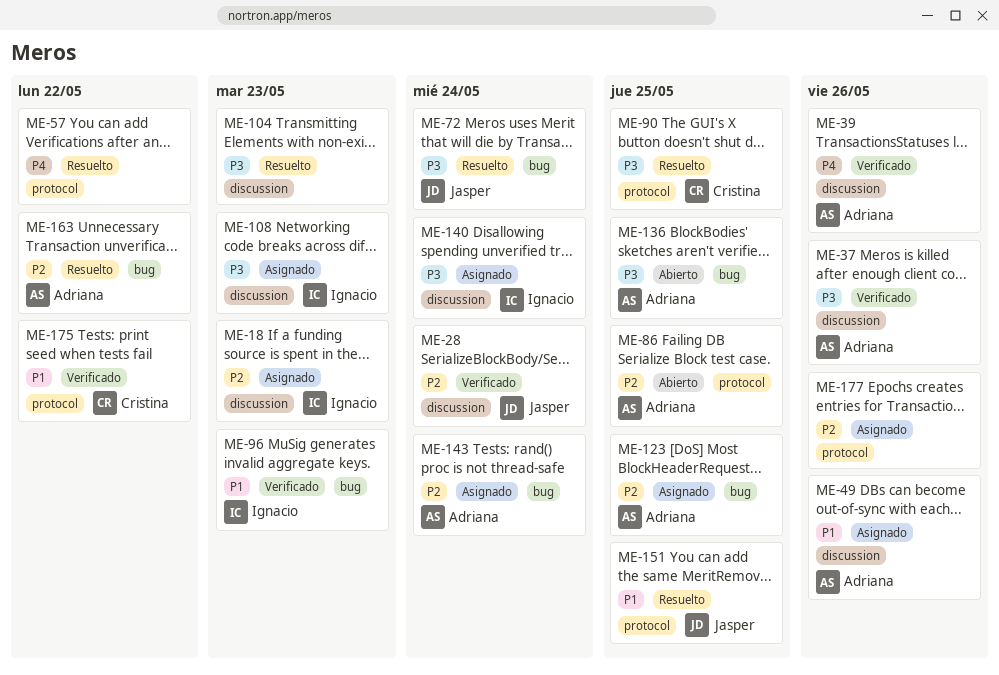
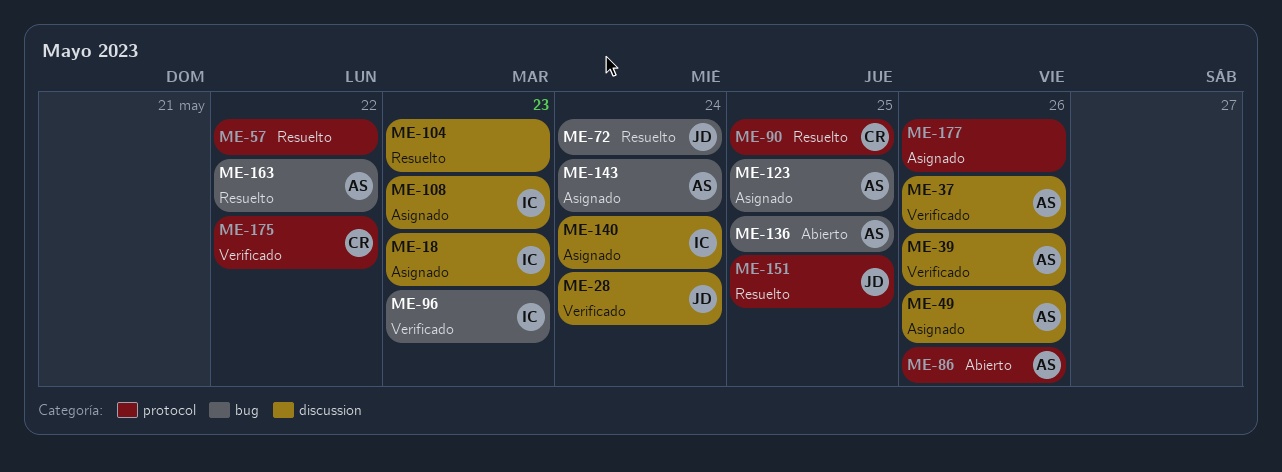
ME-86, due: May 25 -> May 26

